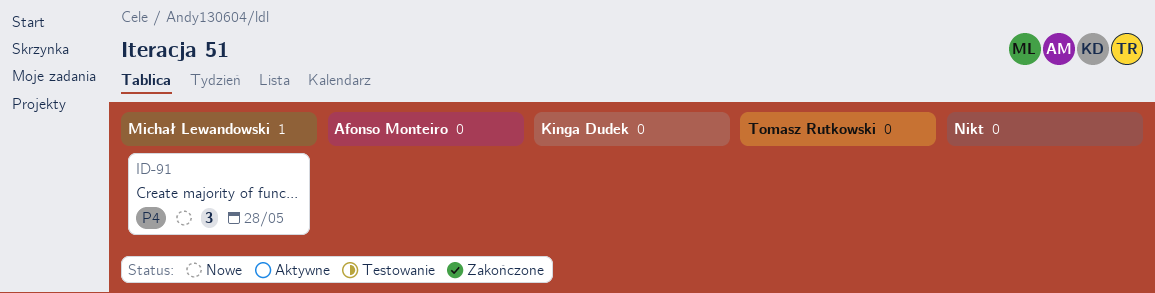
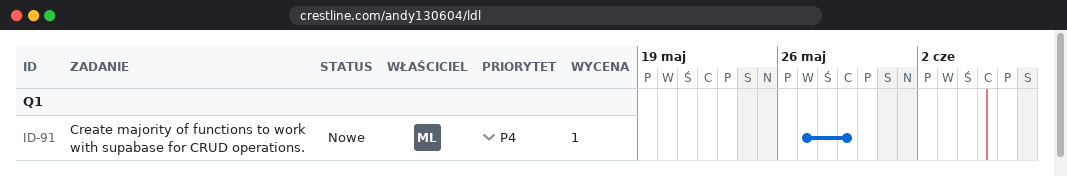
ID-91, estimate: 3 -> 1
ID-91, due: May 28 -> May 29

